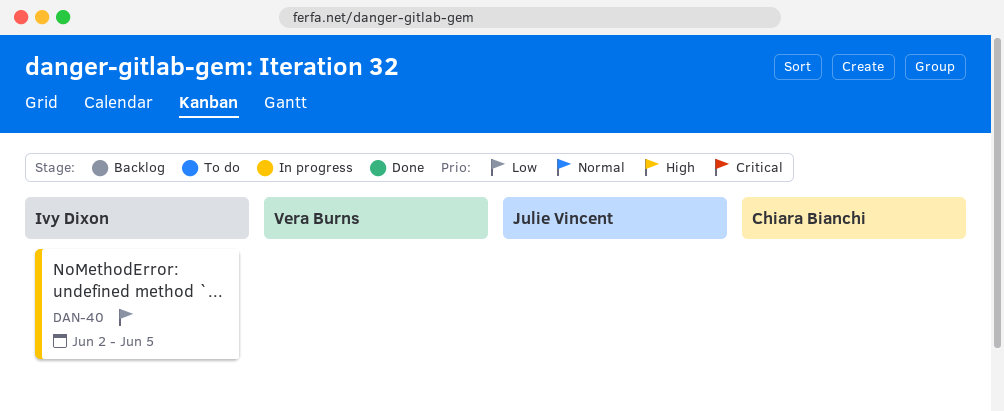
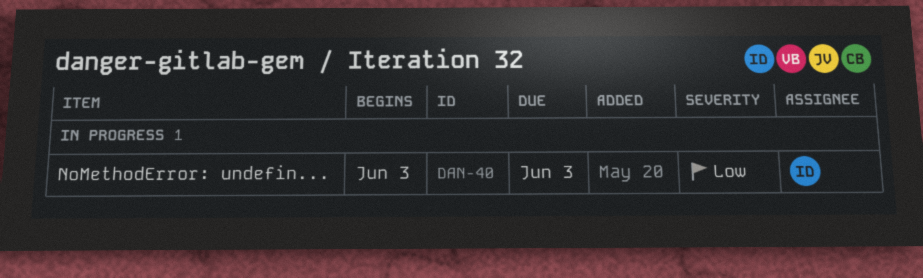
DAN-40, start: Jun 2 -> Jun 3
DAN-40, due: Jun 5 -> Jun 3

